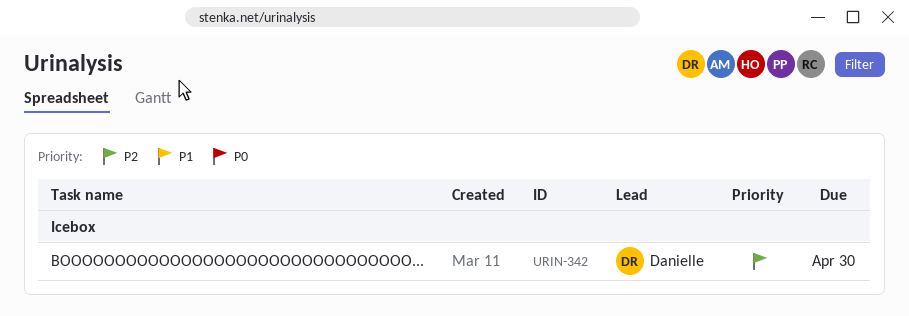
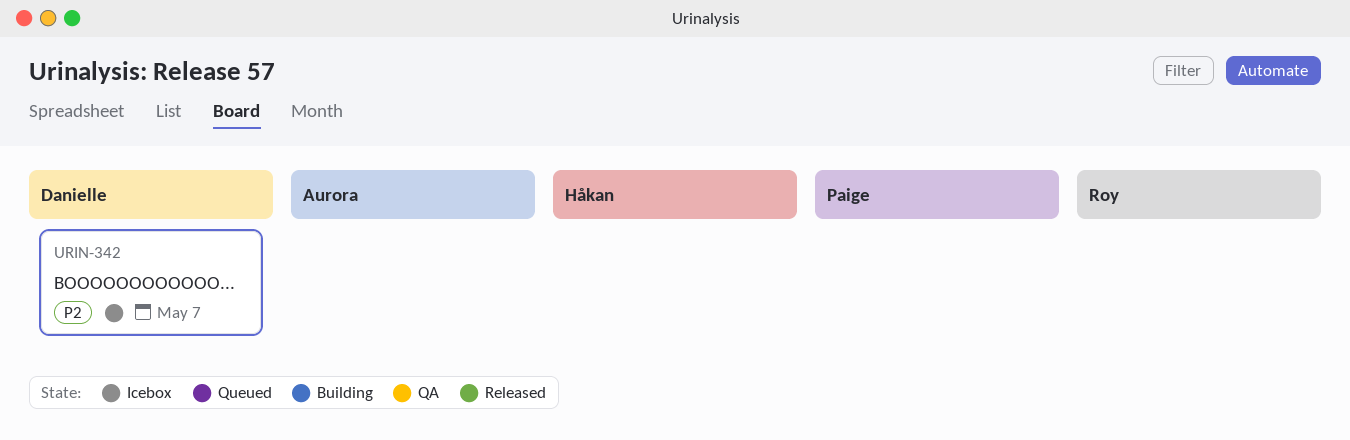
URIN-342, due: Apr 30 -> May 7

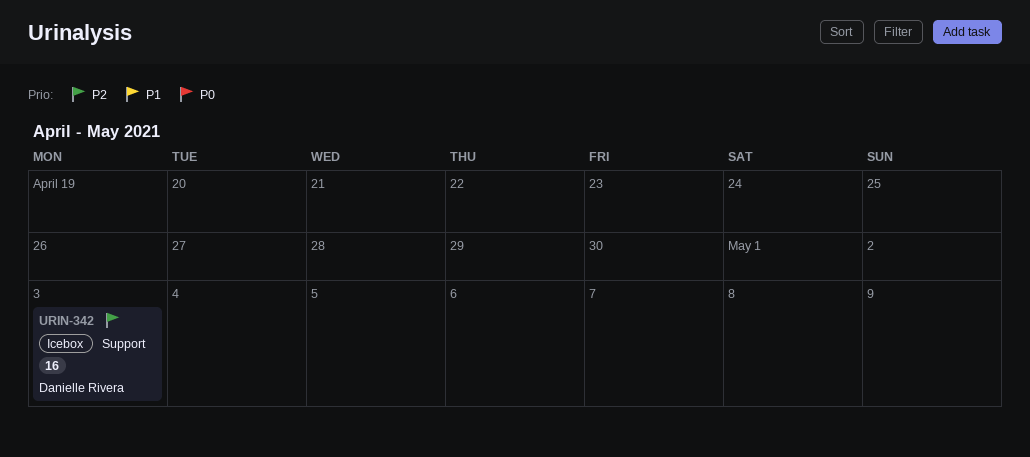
URIN-342, due: May 7 -> May 3

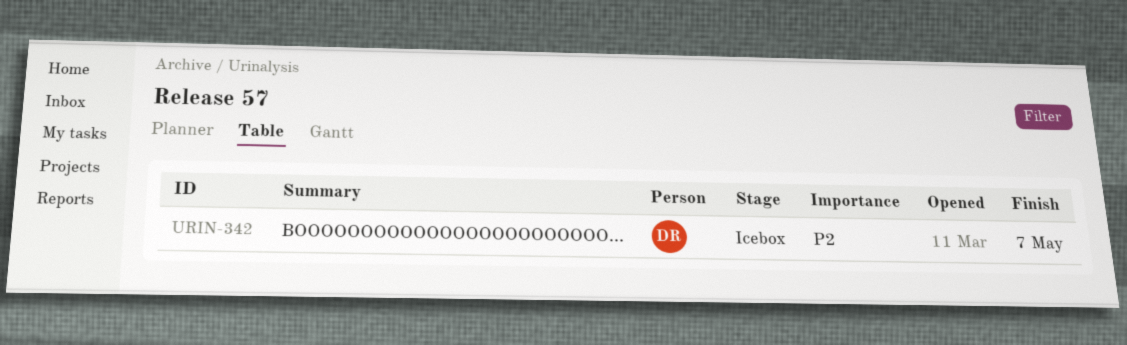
URIN-342, due: May 3 -> May 7

